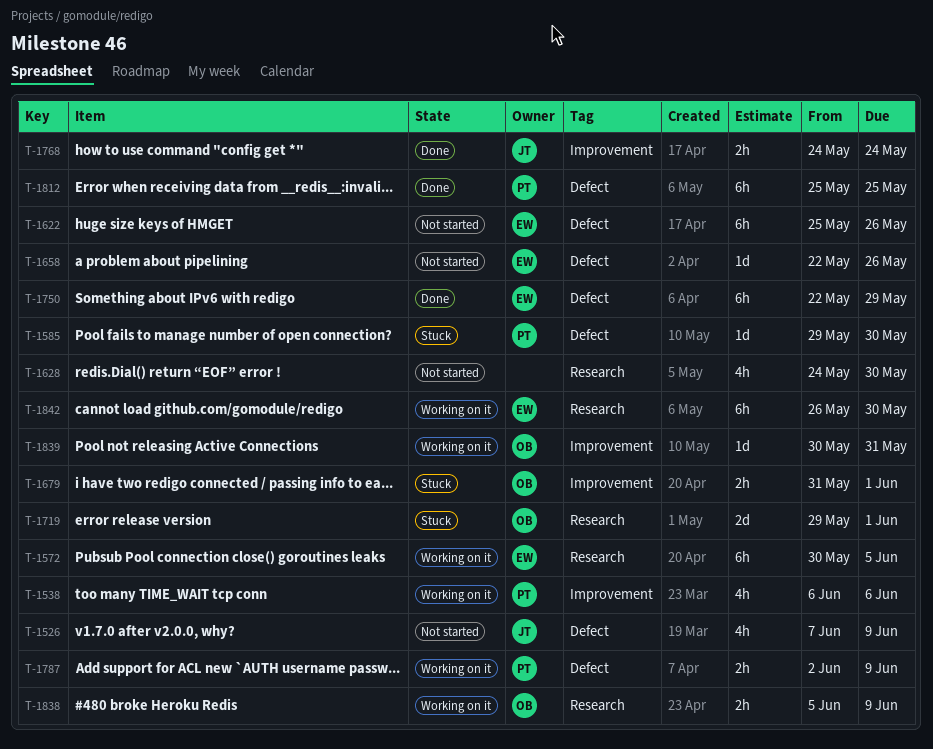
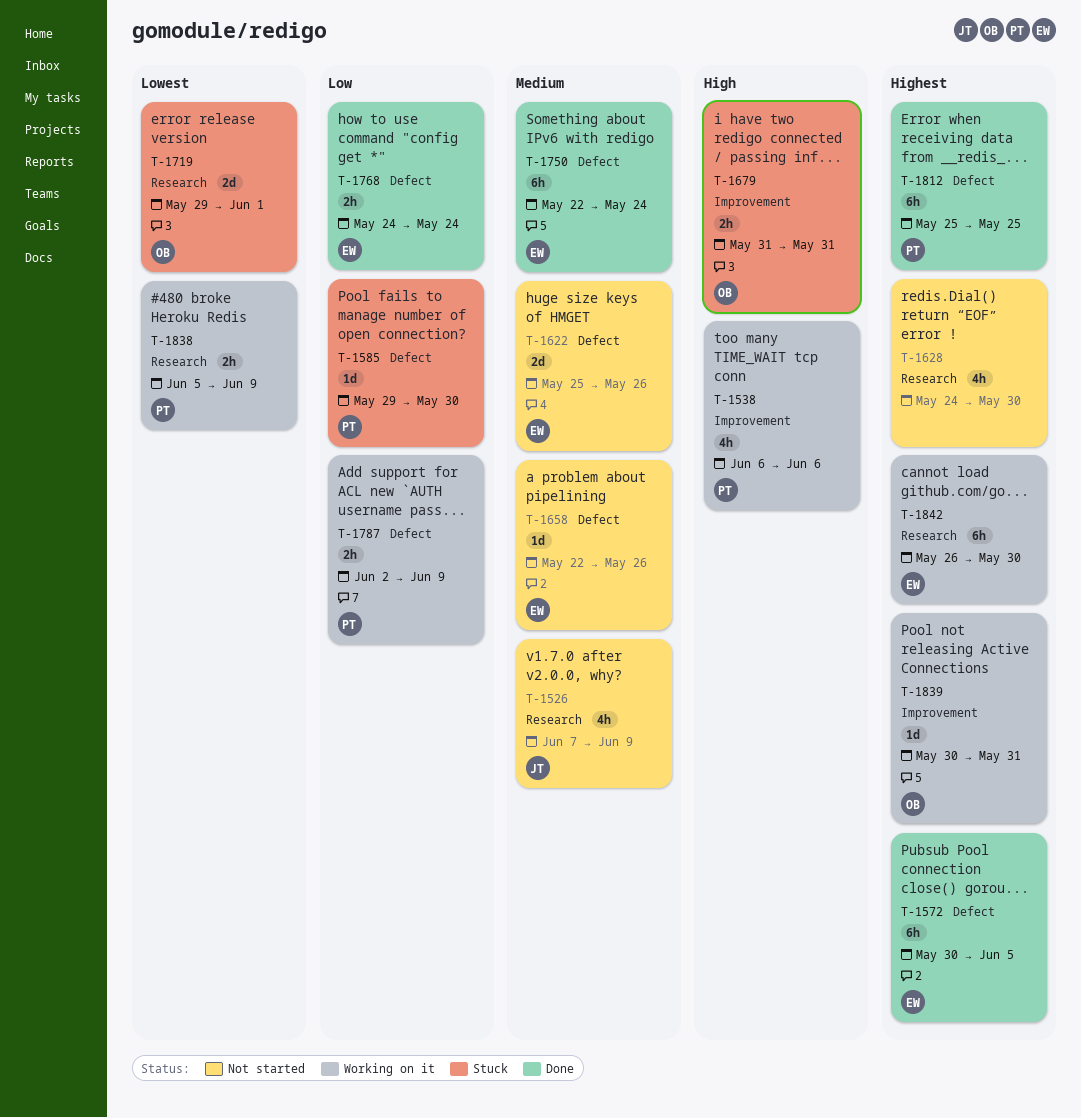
T-1526, label: Defect -> Research
T-1572, status: Working on it -> Done
T-1572, label: Research -> Defect
T-1622, estimate: 6h -> 2d
T-1679, due: Jun 1 -> May 31
T-1750, due: May 29 -> May 24
T-1768, owner: JT -> EW
T-1768, label: Improvement -> Defect
T-1838, owner: OB -> PT

